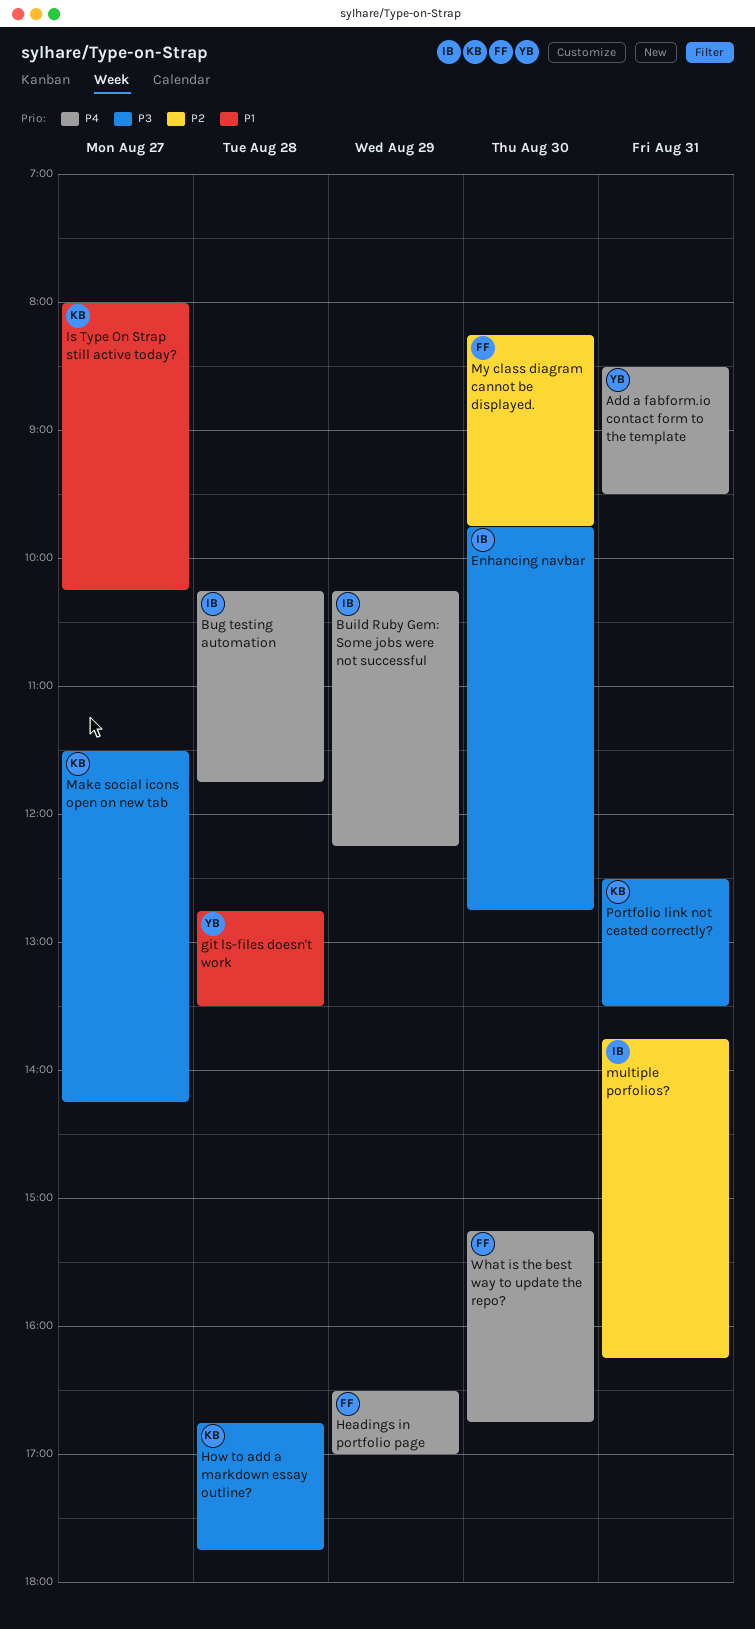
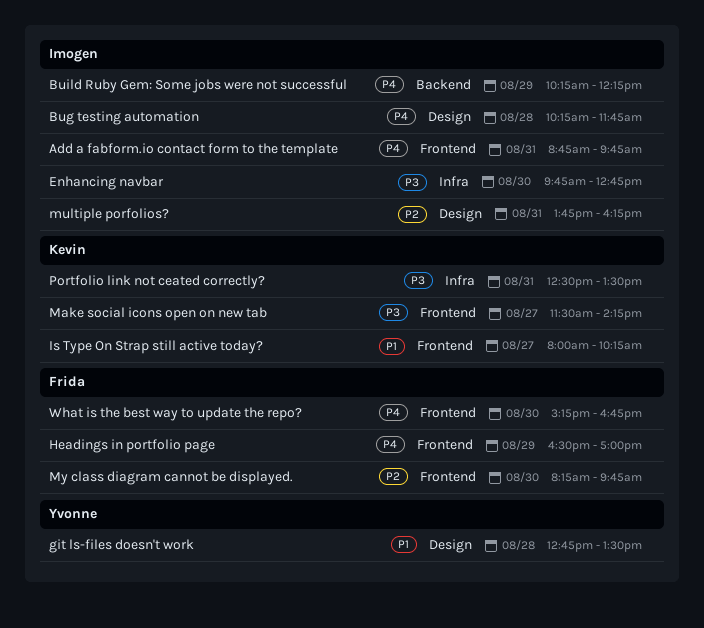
Add a fabform.io contact form to the template, owner: Yvonne -> Imogen
Add a fabform.io contact form to the template, begins: 08:30 -> 08:45
Add a fabform.io contact form to the template, ends: 09:30 -> 09:45
How to add a markdown essay outline?: present -> none

